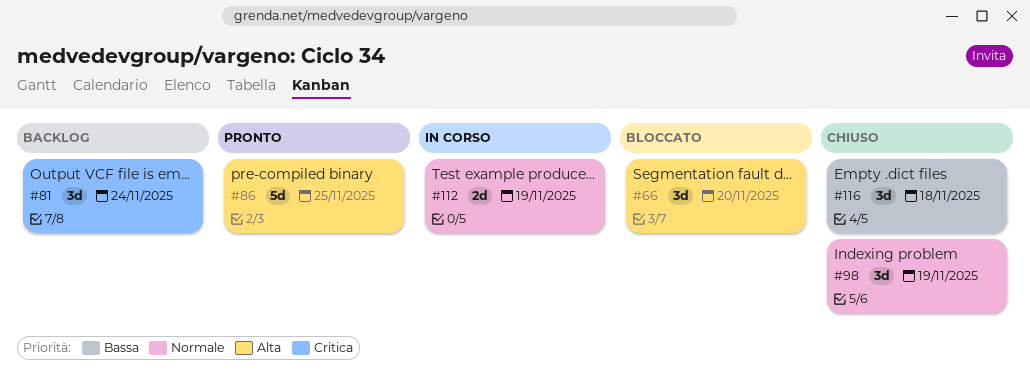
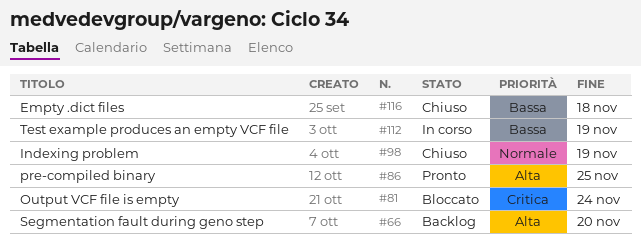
#66, status: Bloccato -> Backlog
#81, status: Backlog -> Bloccato
#112, priority: Normale -> Bassa

